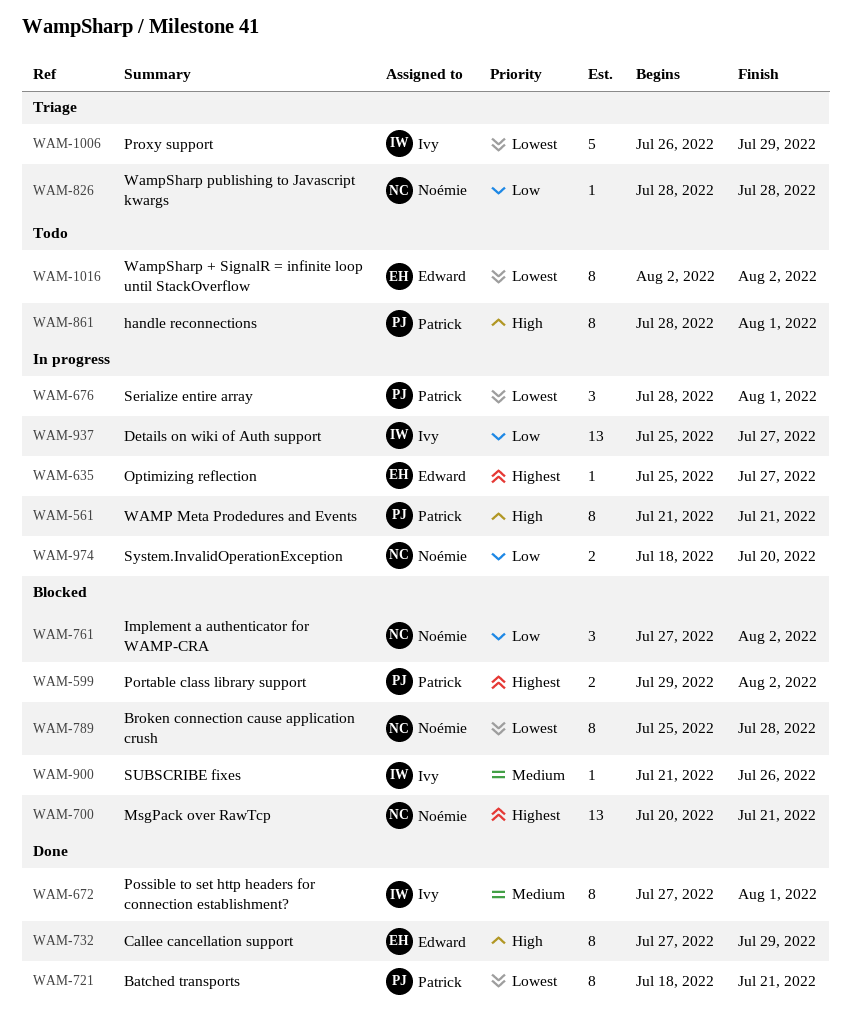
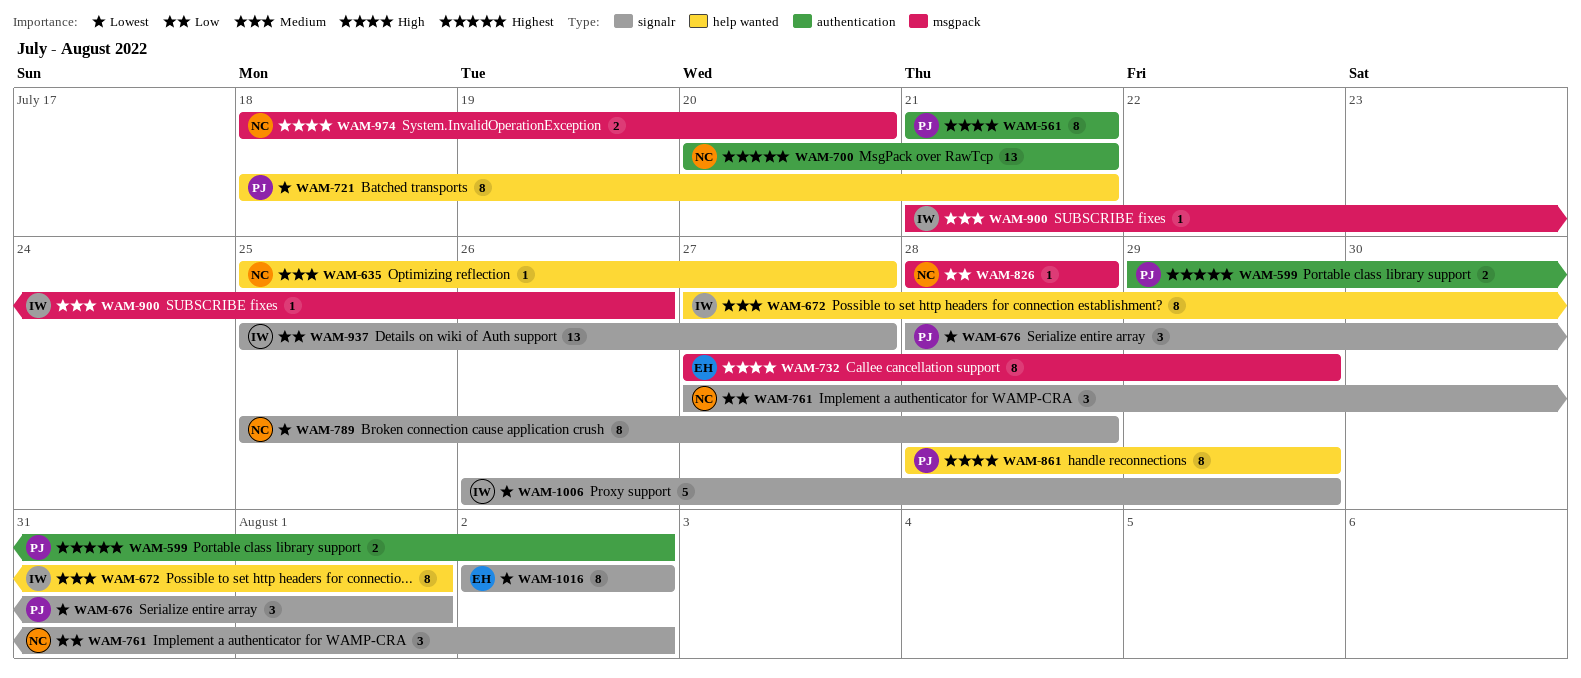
WAM-635, owner: Edward -> Noémie
WAM-635, priority: Highest -> Medium
WAM-861, due: Aug 1 -> Jul 29
WAM-974, priority: Low -> High

